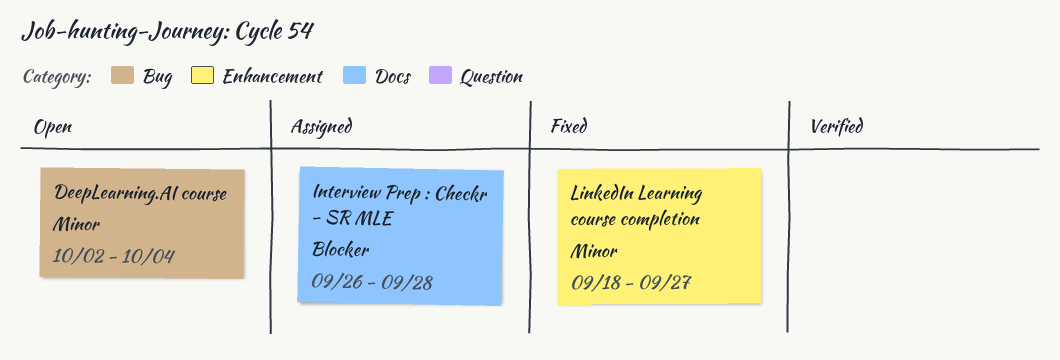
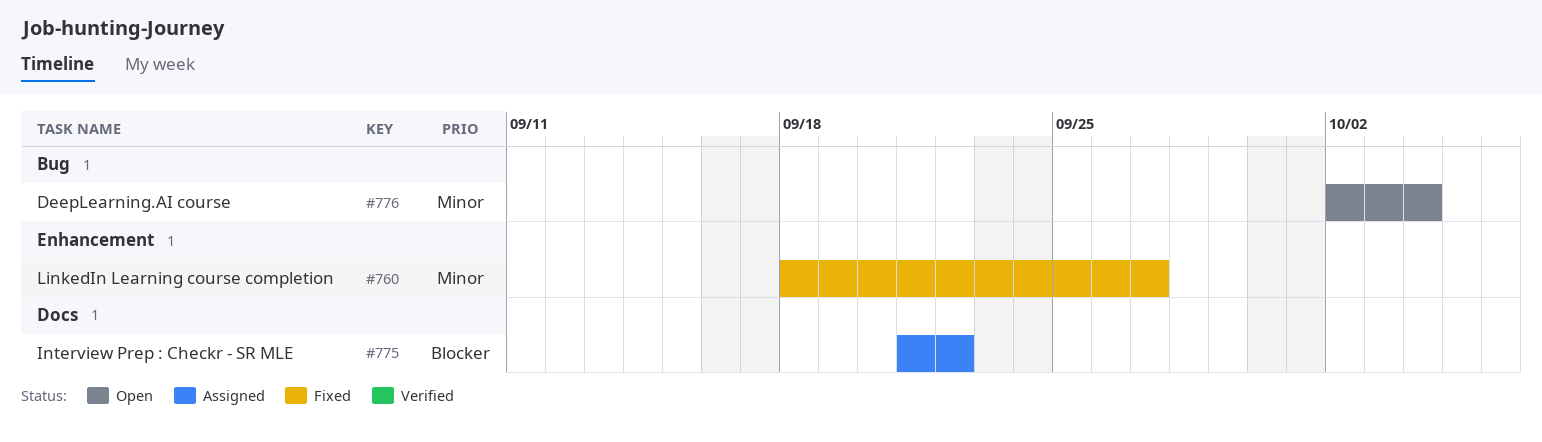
Interview Prep : Checkr - SR MLE, start: Sep 26 -> Sep 21
Interview Prep : Checkr - SR MLE, due: Sep 28 -> Sep 22

